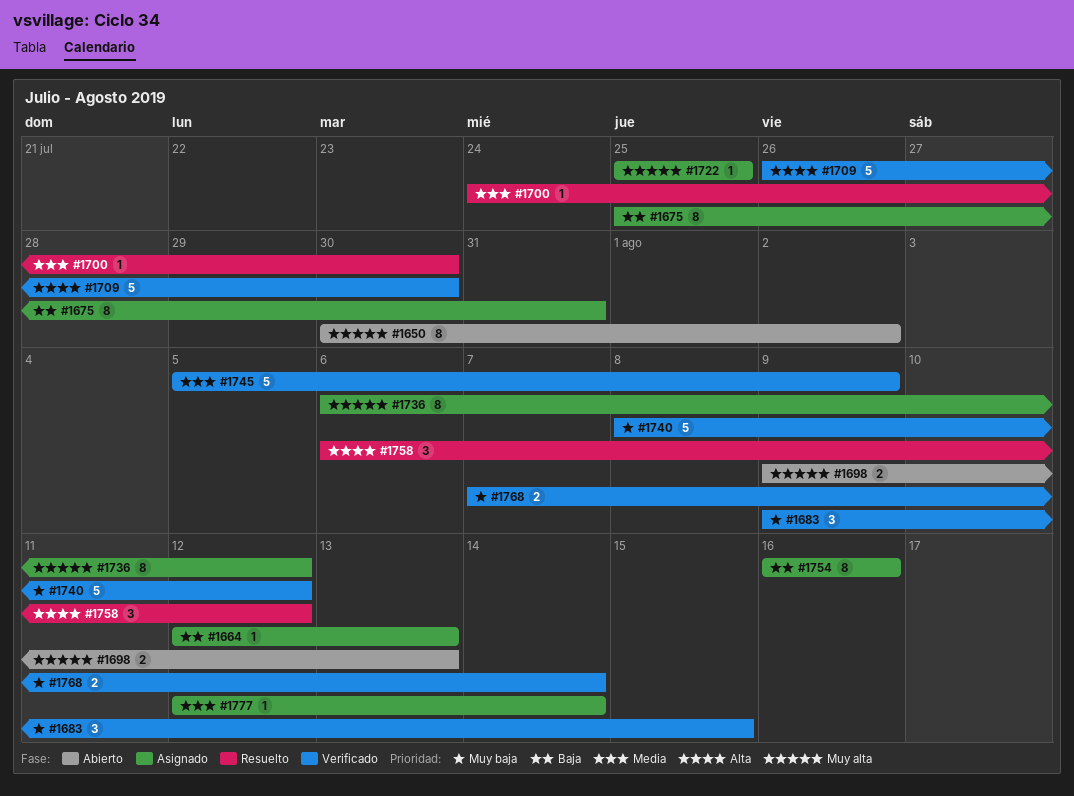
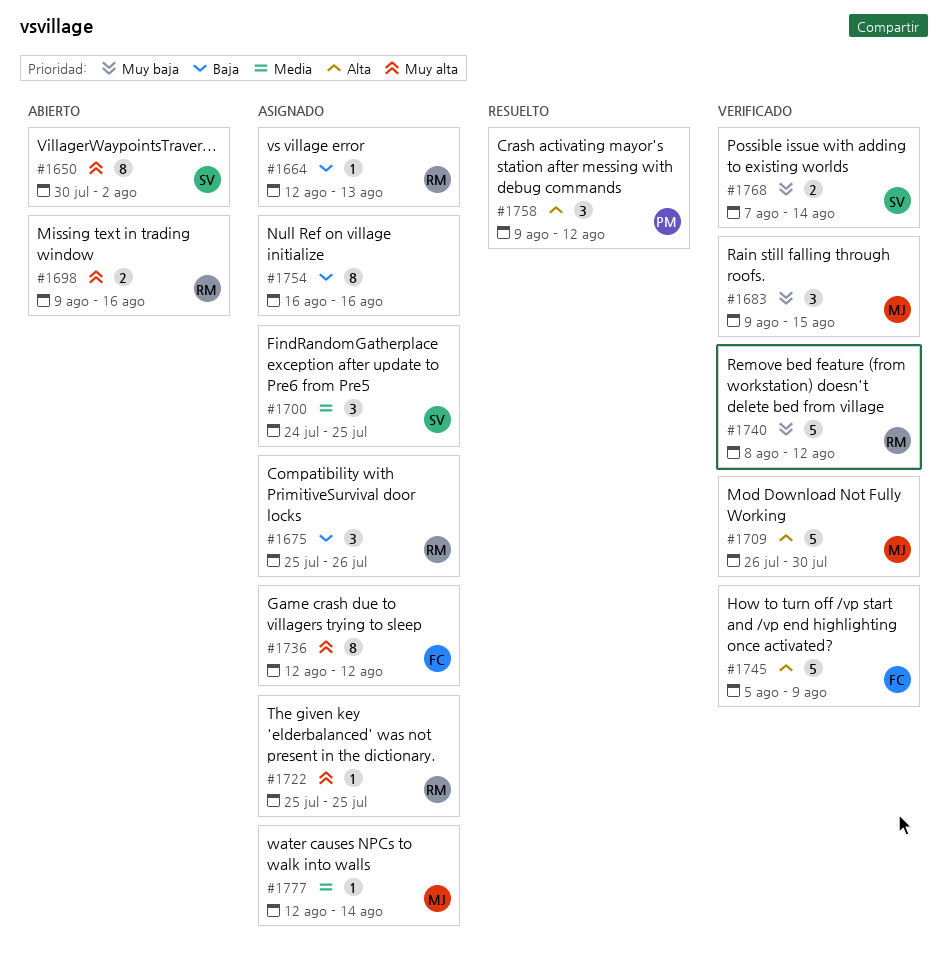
#1675, estimate: 8 -> 3
#1675, due: Jul 31 -> Jul 26
#1698, due: Aug 13 -> Aug 16
#1700, status: Resuelto -> Asignado
#1700, estimate: 1 -> 3
#1700, due: Jul 30 -> Jul 25
#1736, start: Aug 6 -> Aug 12
#1745, priority: Media -> Alta
#1758, start: Aug 6 -> Aug 9

